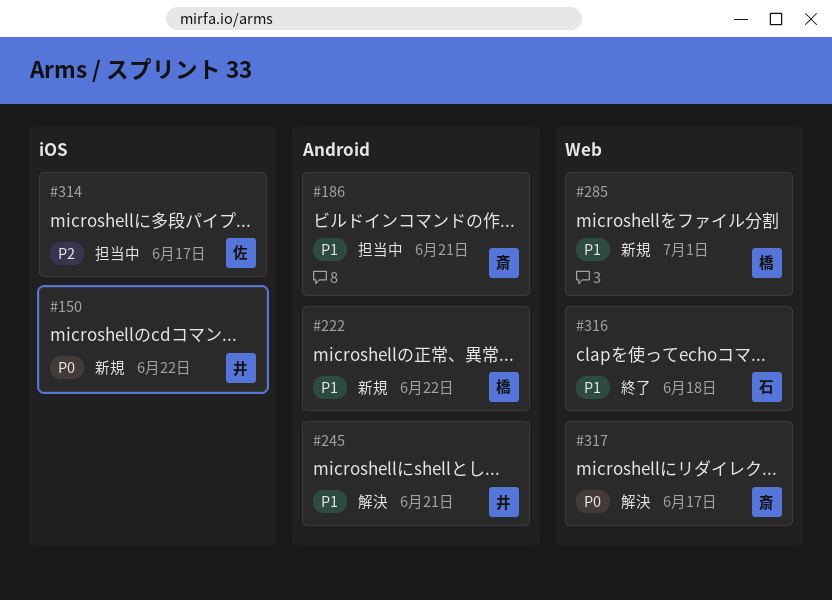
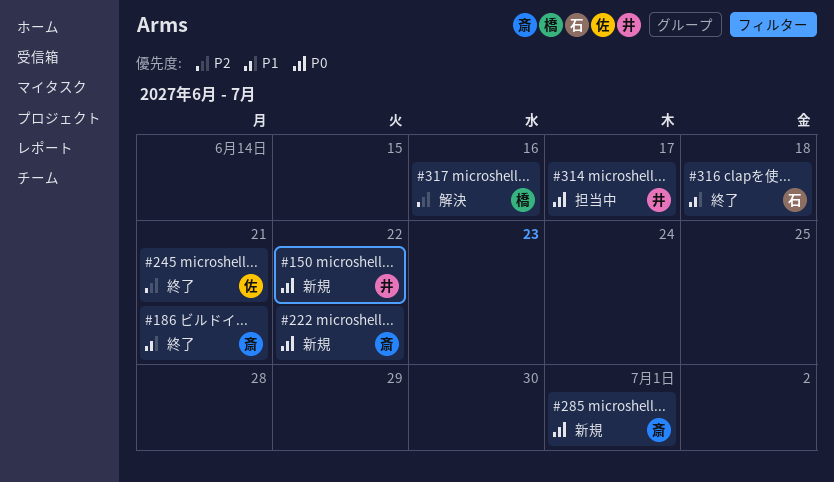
#186, status: 担当中 -> 終了
#222, owner: 橋 -> 斎
#222, priority: P1 -> P0
#245, status: 解決 -> 終了
#245, owner: 井 -> 佐
#245, priority: P1 -> P2
#285, owner: 橋 -> 斎
#285, priority: P1 -> P0
#314, owner: 佐 -> 井
#314, priority: P2 -> P0
#317, owner: 斎 -> 橋
#317, priority: P0 -> P2
#317, due: Jun 17 -> Jun 16

